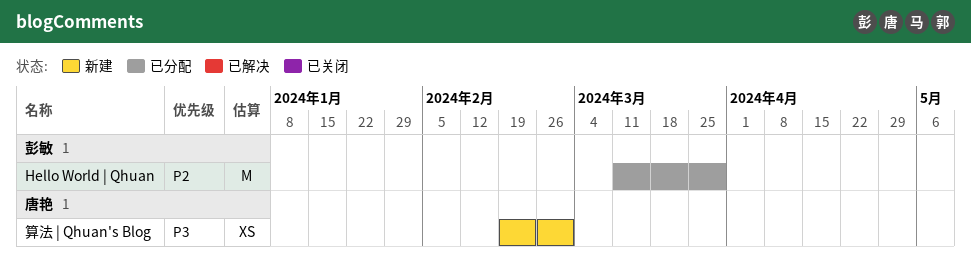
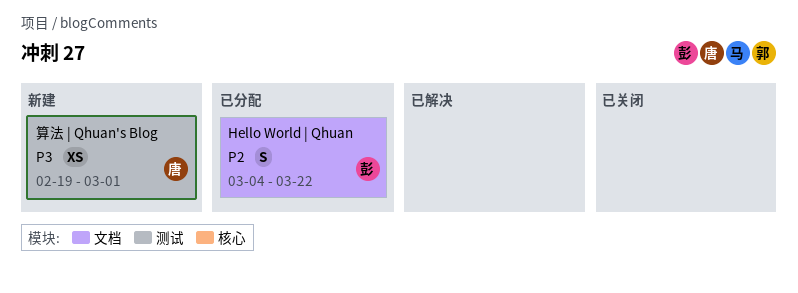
Hello World | Qhuan, estimate: M -> S
Hello World | Qhuan, start: Mar 11 -> Mar 4
Hello World | Qhuan, due: Mar 29 -> Mar 22

